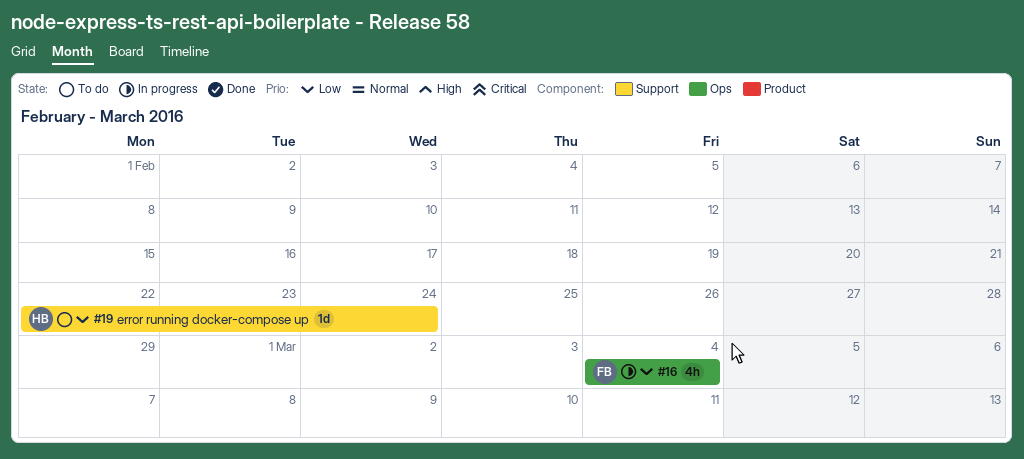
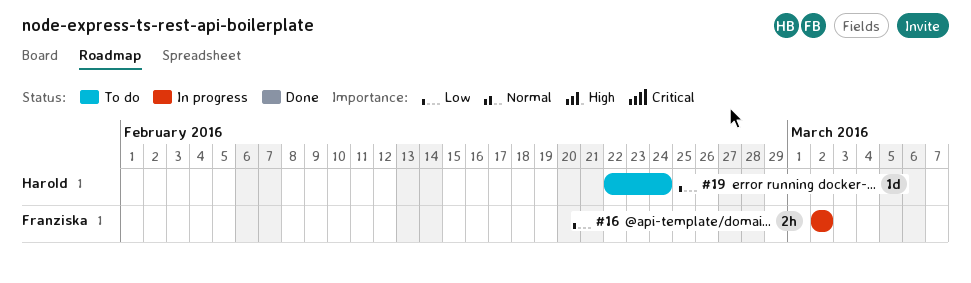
#16, estimate: 4h -> 2h
#16, start: Mar 4 -> Mar 2
#16, due: Mar 4 -> Mar 2

